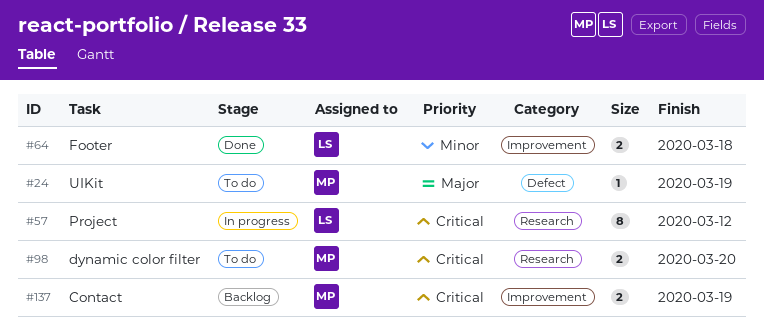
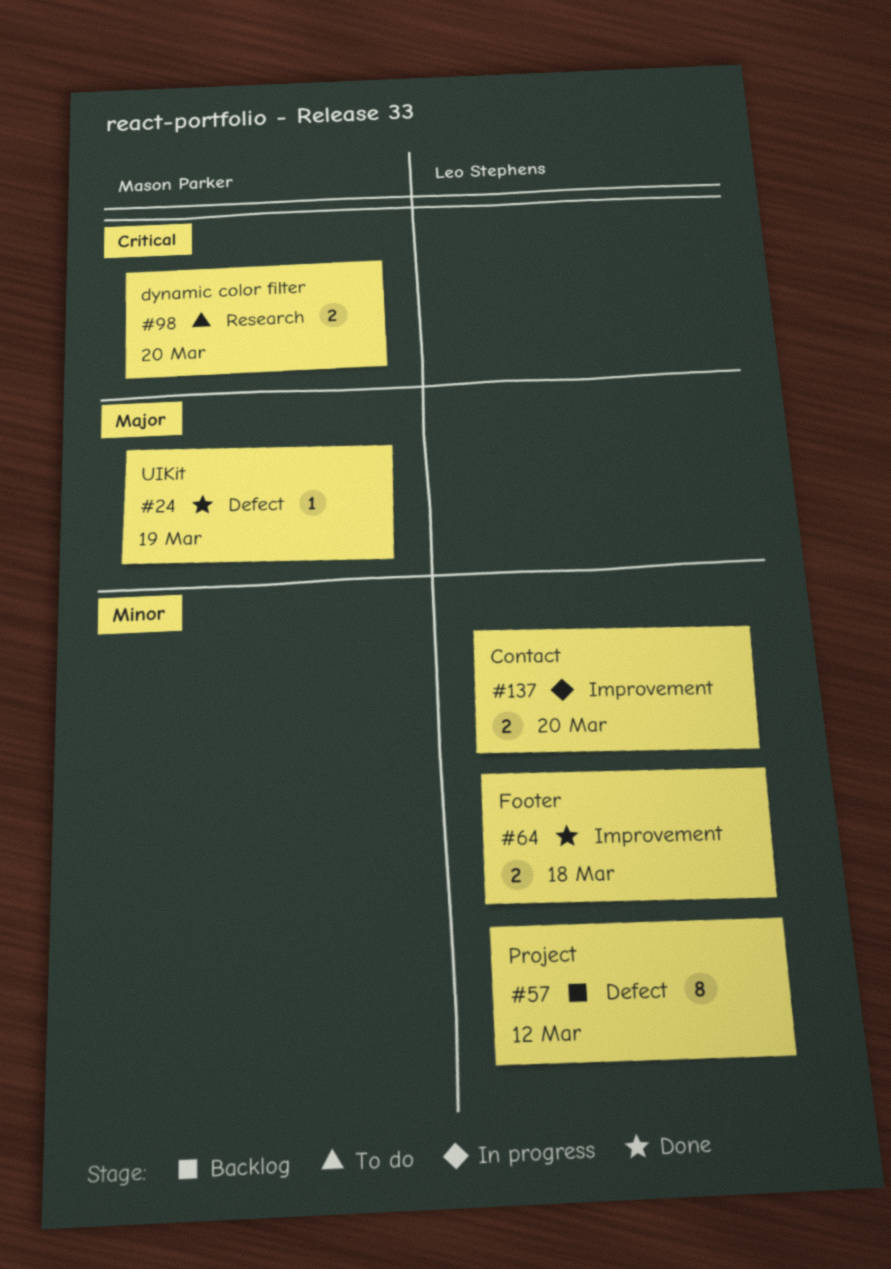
#24, status: To do -> Done
#57, status: In progress -> Backlog
#57, priority: Critical -> Minor
#57, label: Research -> Defect
#137, status: Backlog -> In progress
#137, owner: Mason Parker -> Leo Stephens
#137, priority: Critical -> Minor
#137, due: Mar 19 -> Mar 20

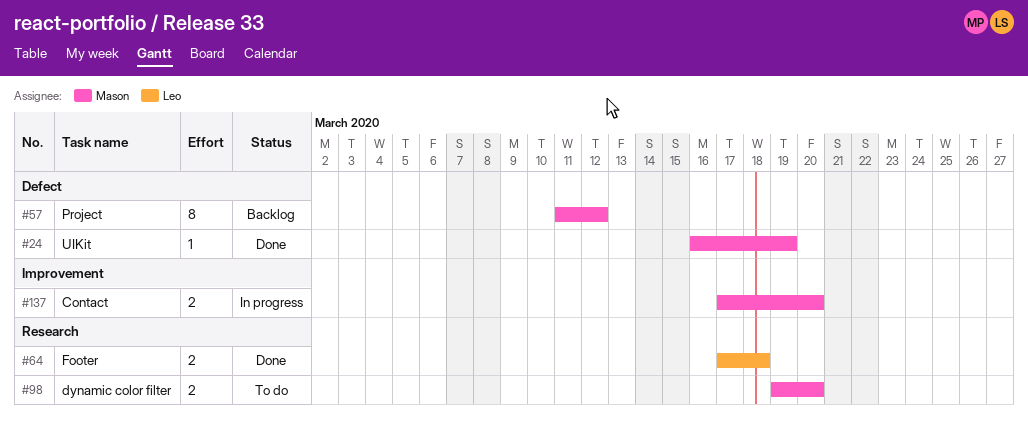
#57, owner: Leo Stephens -> Mason Parker
#64, label: Improvement -> Research
#137, owner: Leo Stephens -> Mason Parker

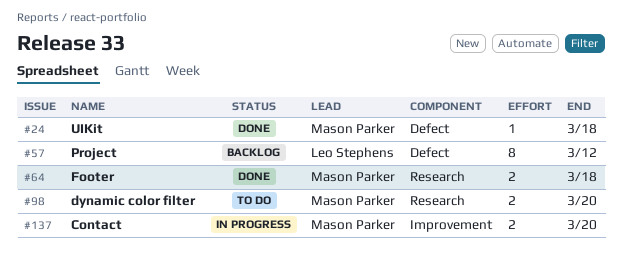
#24, due: Mar 19 -> Mar 18
#57, owner: Mason Parker -> Leo Stephens
#64, owner: Leo Stephens -> Mason Parker

